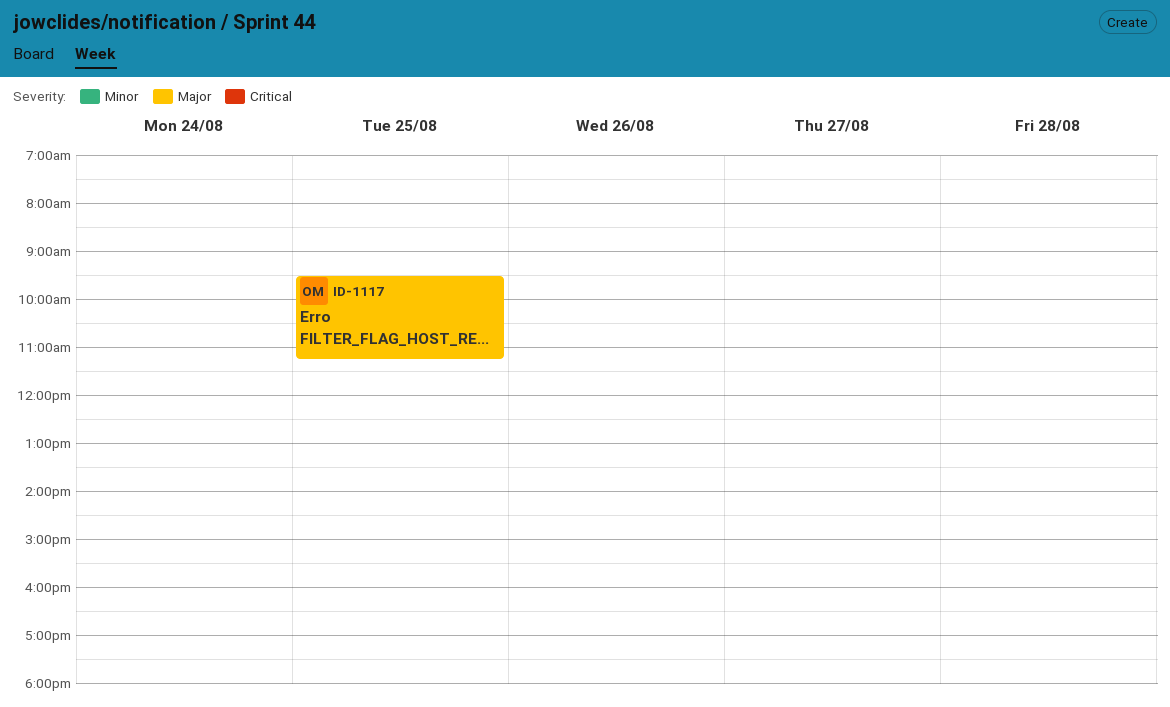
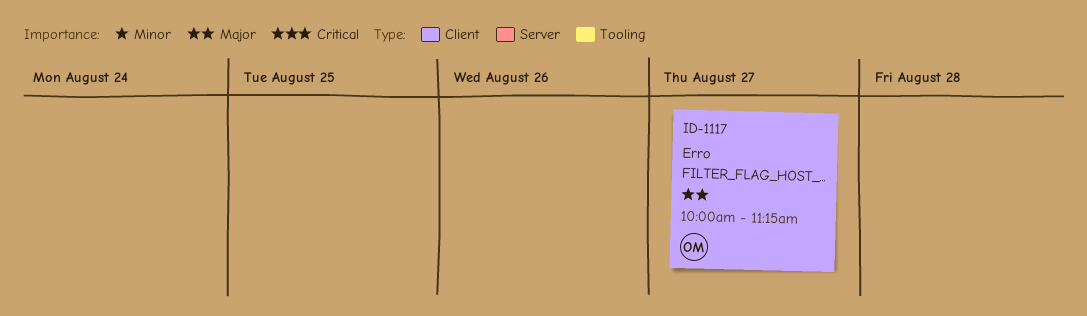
ID-1117, day: Aug 25 -> Aug 27
ID-1117, begins: 09:30 -> 10:00

